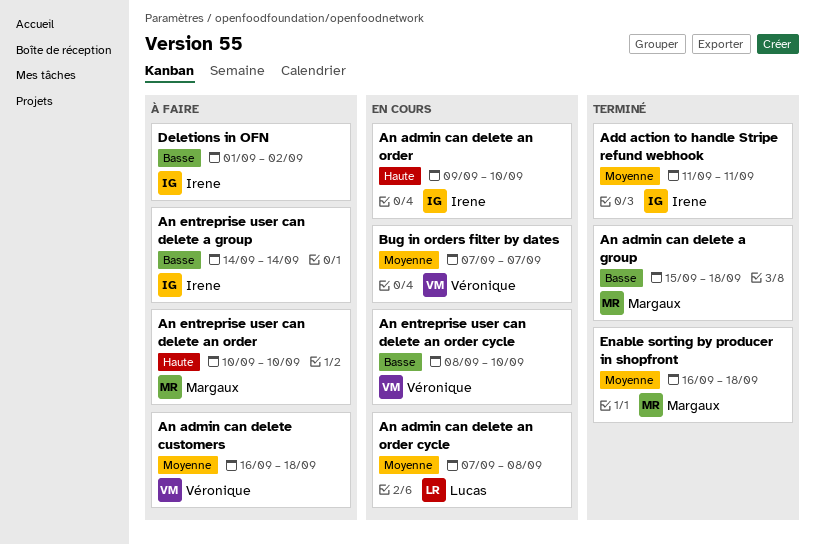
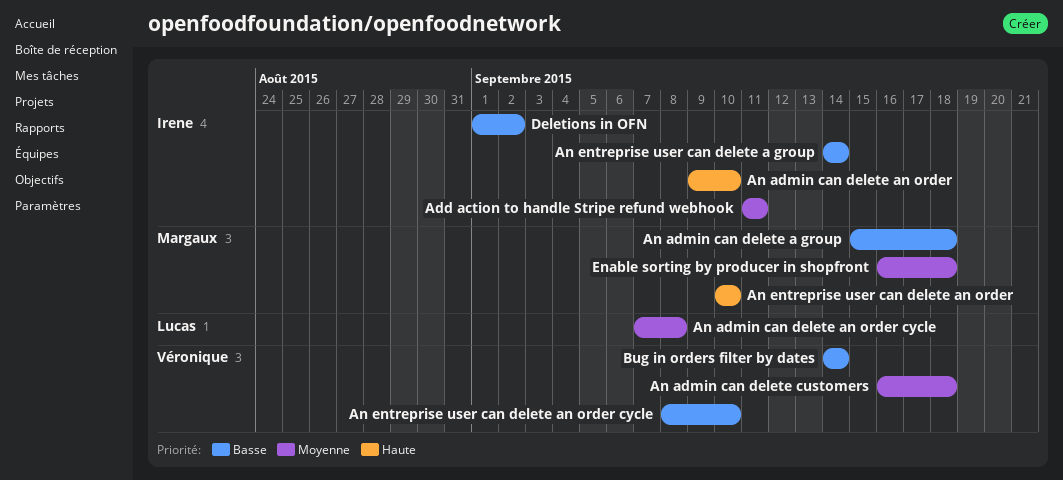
Bug in orders filter by dates, priority: Moyenne -> Basse
Bug in orders filter by dates, start: Sep 7 -> Sep 14
Bug in orders filter by dates, due: Sep 7 -> Sep 14

